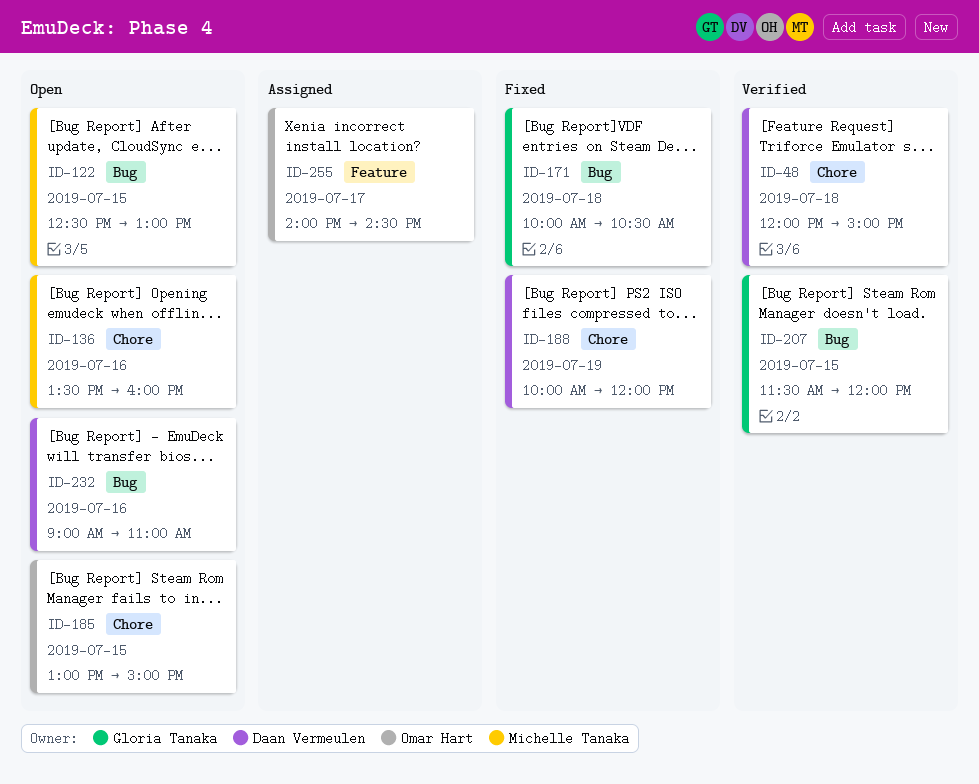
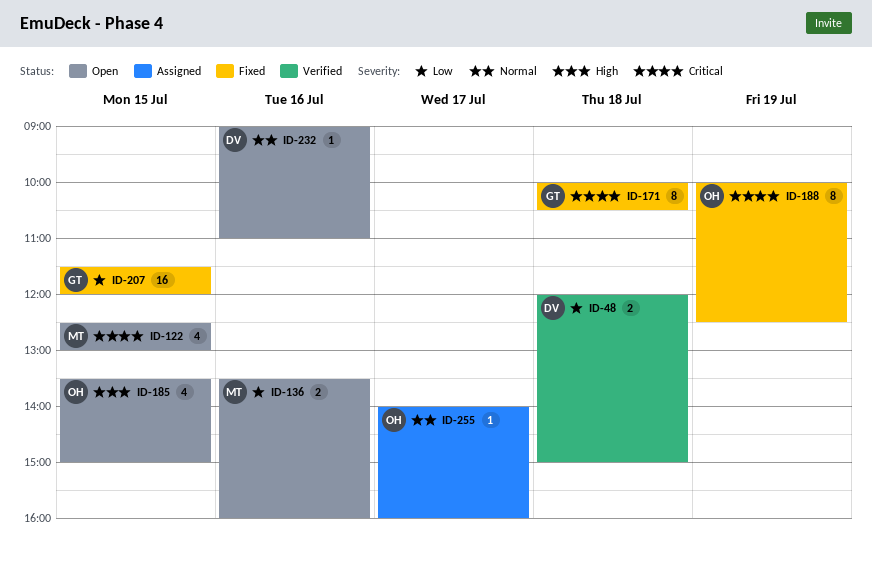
ID-185, begins: 13:00 -> 13:30
ID-188, owner: Daan Vermeulen -> Omar Hart
ID-188, ends: 12:00 -> 12:30
ID-207, status: Verified -> Fixed
ID-255, ends: 14:30 -> 16:00

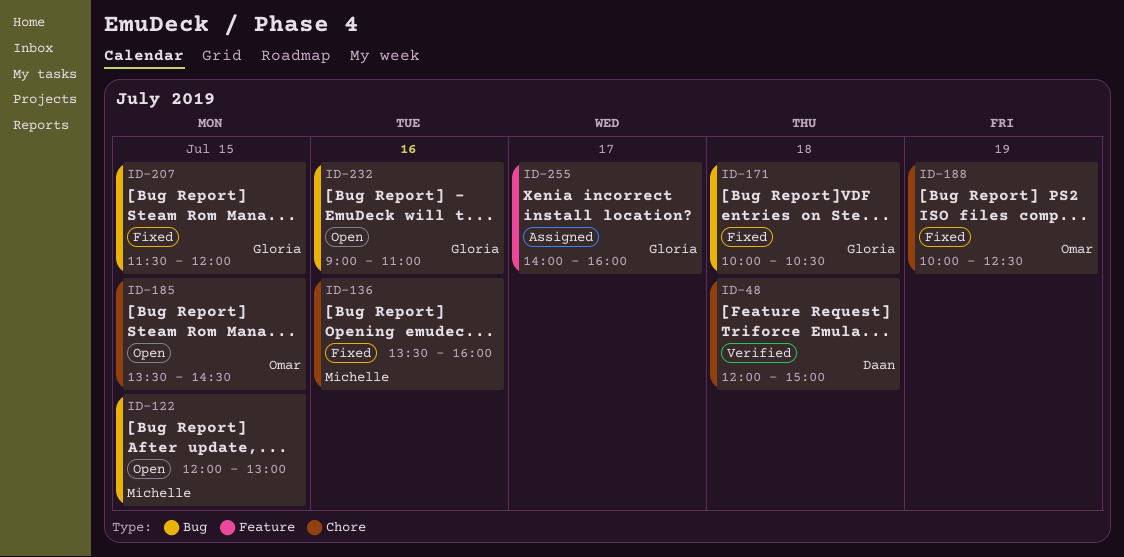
ID-122, begins: 12:30 -> 12:00
ID-136, status: Open -> Fixed
ID-185, ends: 15:00 -> 14:30
ID-232, owner: Daan -> Gloria
ID-255, owner: Omar -> Gloria

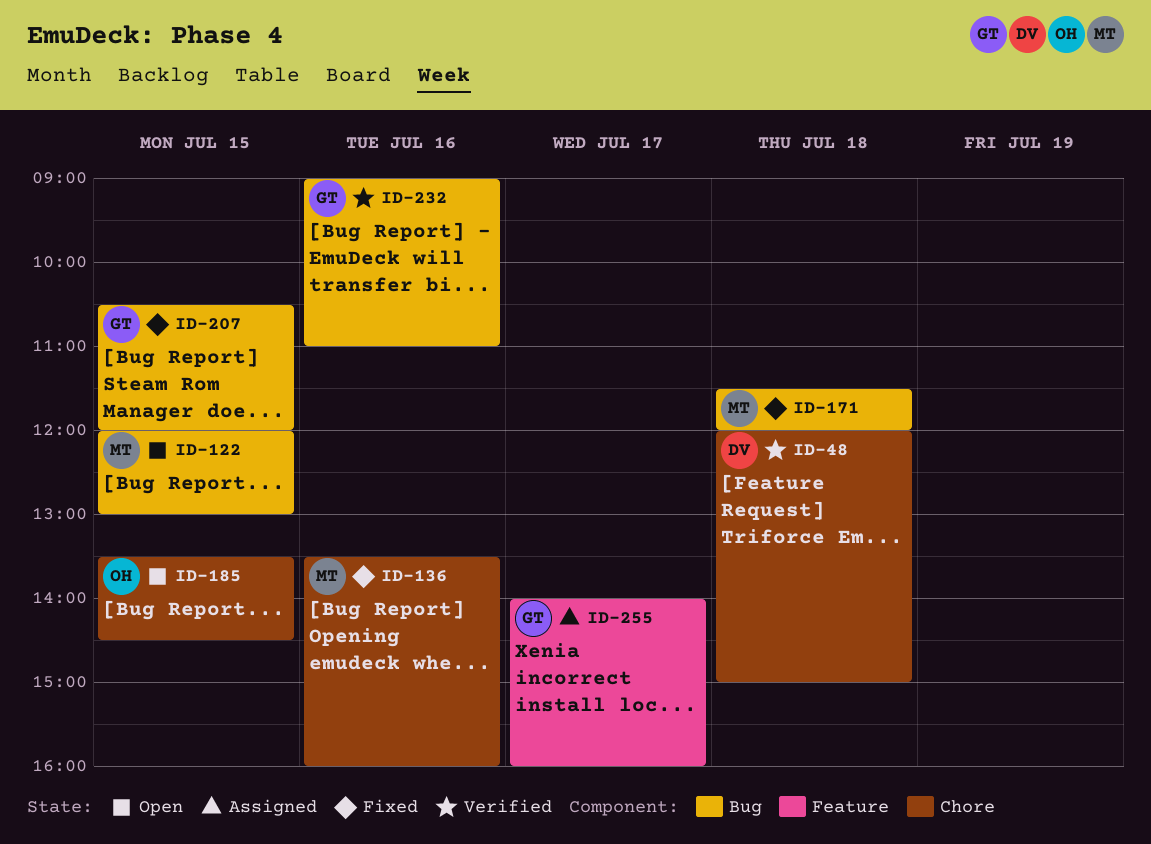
ID-171, owner: Gloria -> Michelle
ID-171, begins: 10:00 -> 11:30
ID-171, ends: 10:30 -> 12:00
ID-188: present -> none
ID-207, begins: 11:30 -> 10:30
ID-232, status: Open -> Verified

